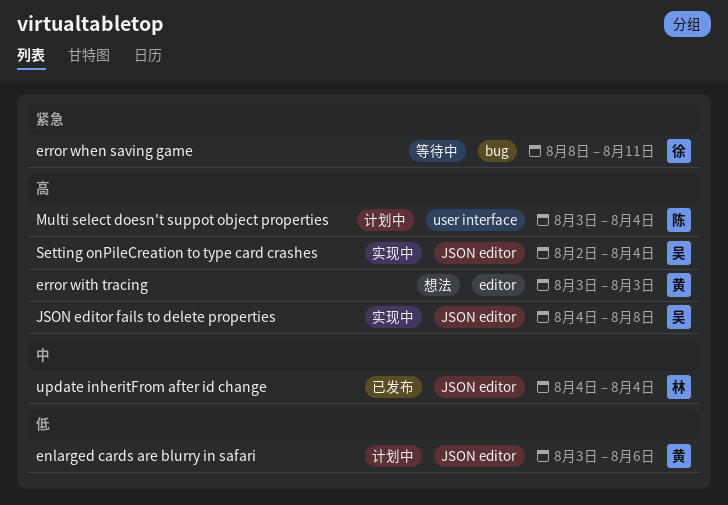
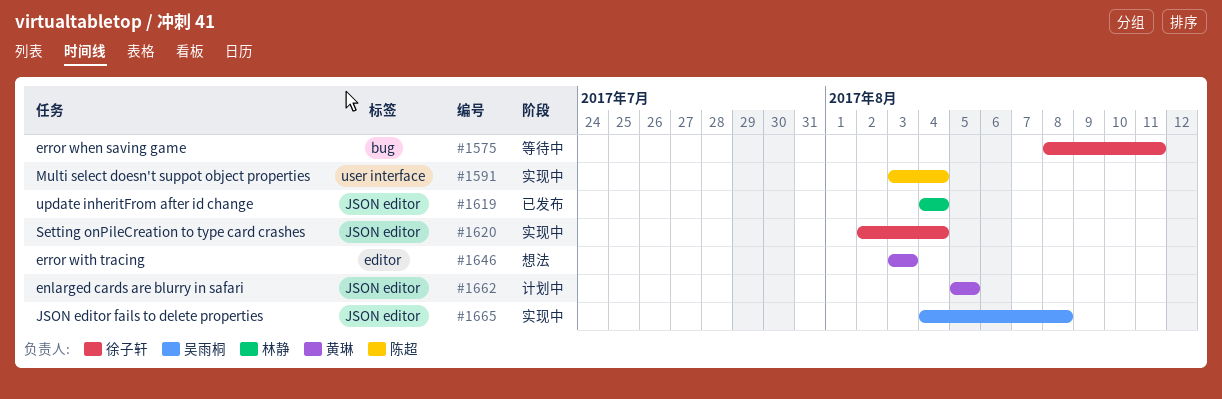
enlarged cards are blurry in safari, start: Aug 3 -> Aug 5
enlarged cards are blurry in safari, due: Aug 6 -> Aug 5
Multi select doesn't suppot object properties, status: 计划中 -> 实现中
Setting onPileCreation to type card crashes, owner: 吴雨桐 -> 徐子轩

